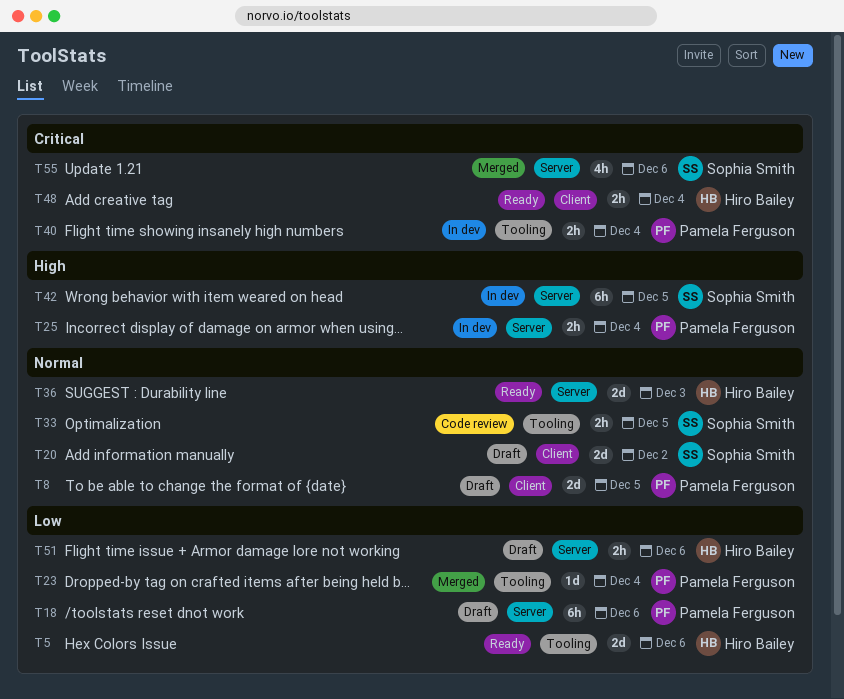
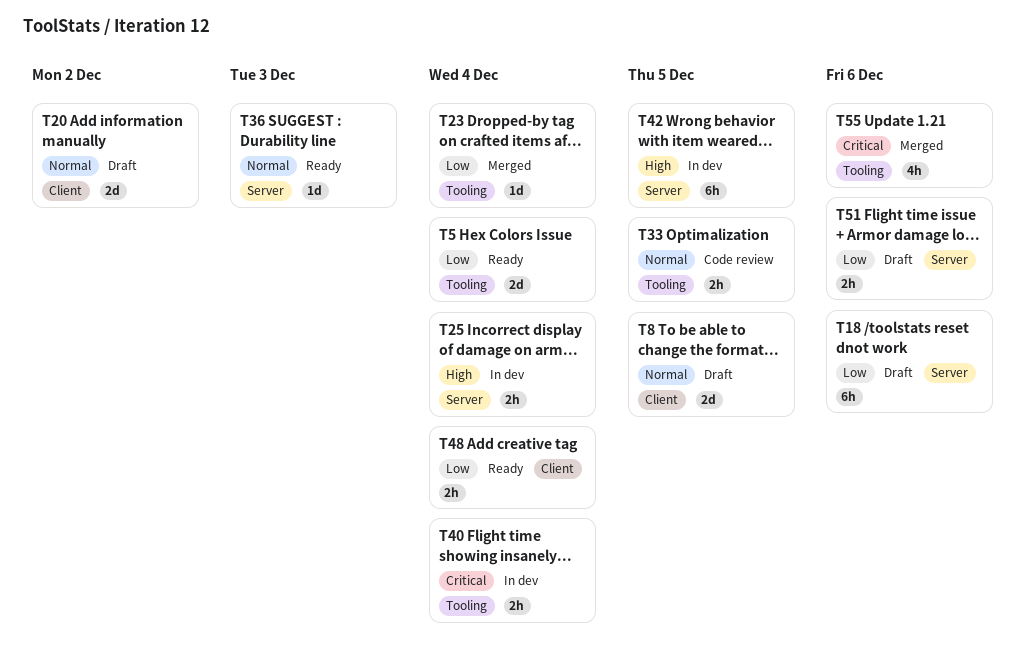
T5, due: Dec 6 -> Dec 4
T36, estimate: 2d -> 1d
T48, priority: Critical -> Low
T55, label: Server -> Tooling

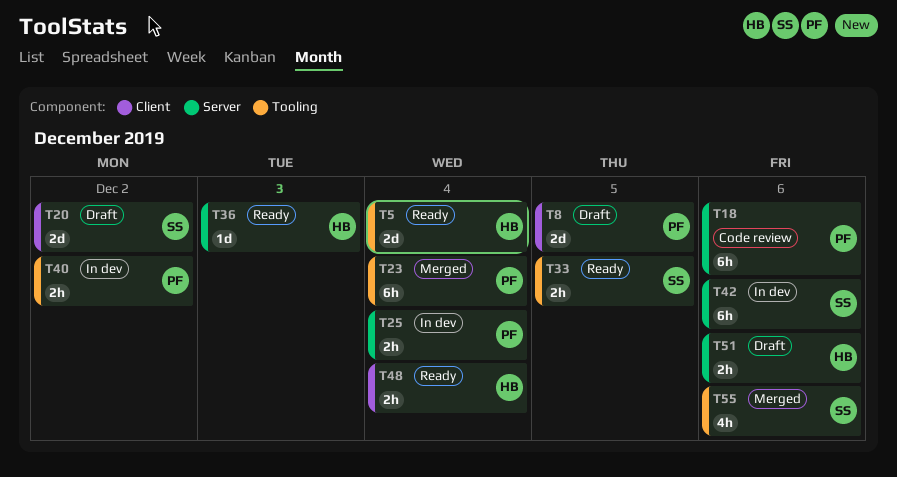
T18, status: Draft -> Code review
T23, estimate: 1d -> 6h
T33, status: Code review -> Ready
T40, due: Dec 4 -> Dec 2
T42, due: Dec 5 -> Dec 6

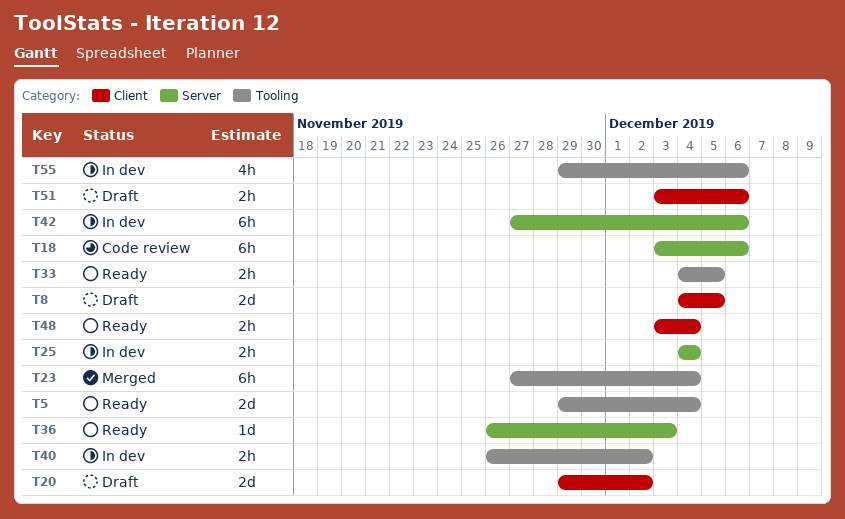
T51, label: Server -> Client
T55, status: Merged -> In dev

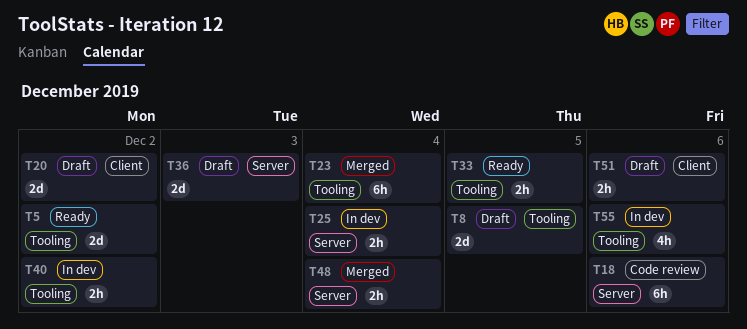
T5, due: Dec 4 -> Dec 2
T8, label: Client -> Tooling
T36, status: Ready -> Draft
T36, estimate: 1d -> 2d
T42: present -> none
T48, status: Ready -> Merged
T48, label: Client -> Server

